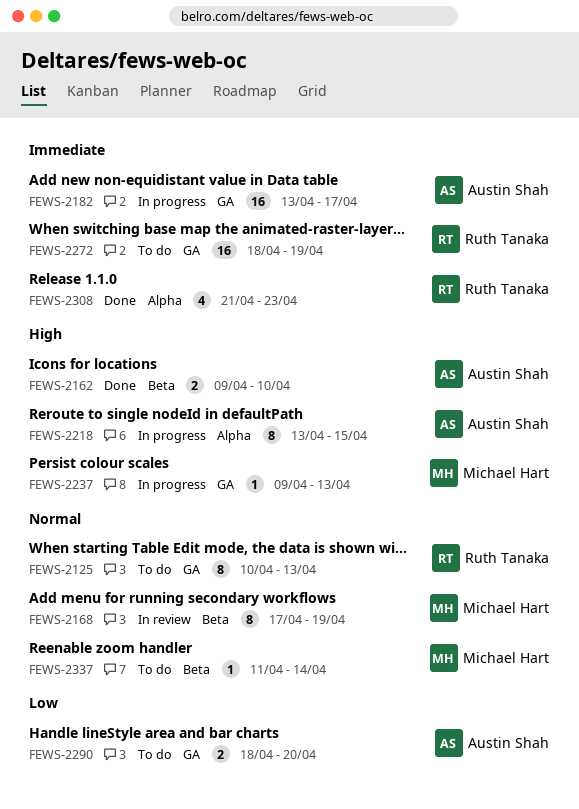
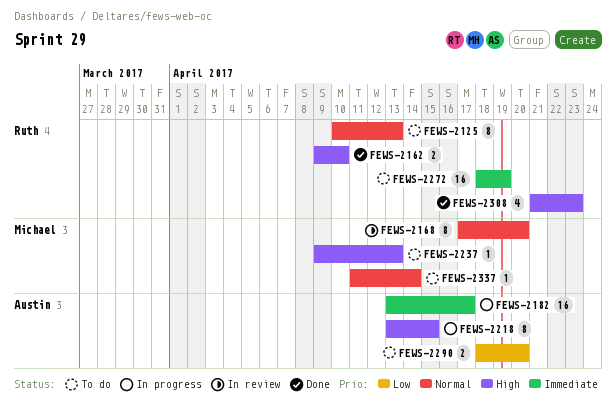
FEWS-2162, owner: Austin Shah -> Ruth Tanaka
FEWS-2168, due: Apr 19 -> Apr 20
FEWS-2237, status: In progress -> To do
FEWS-2308, priority: Immediate -> High

